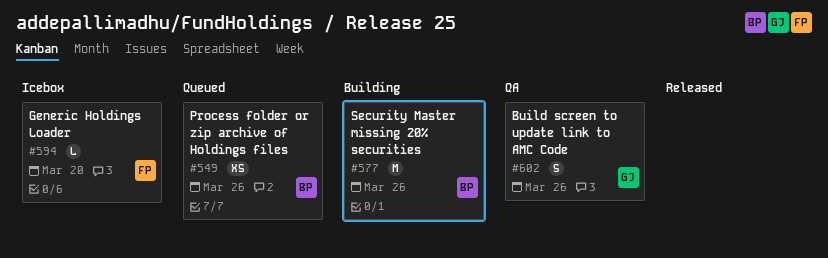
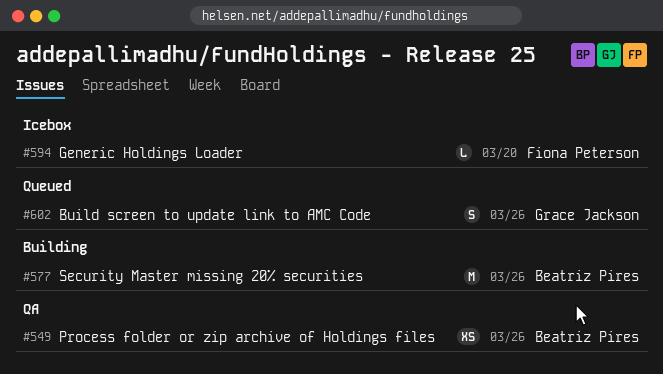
#549, status: Queued -> QA
#602, status: QA -> Queued

